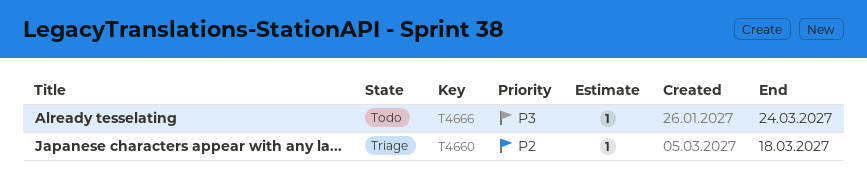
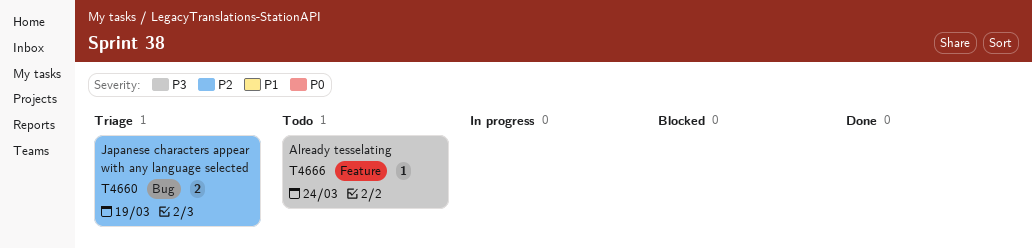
T4660, estimate: 1 -> 2
T4660, due: Mar 18 -> Mar 19

